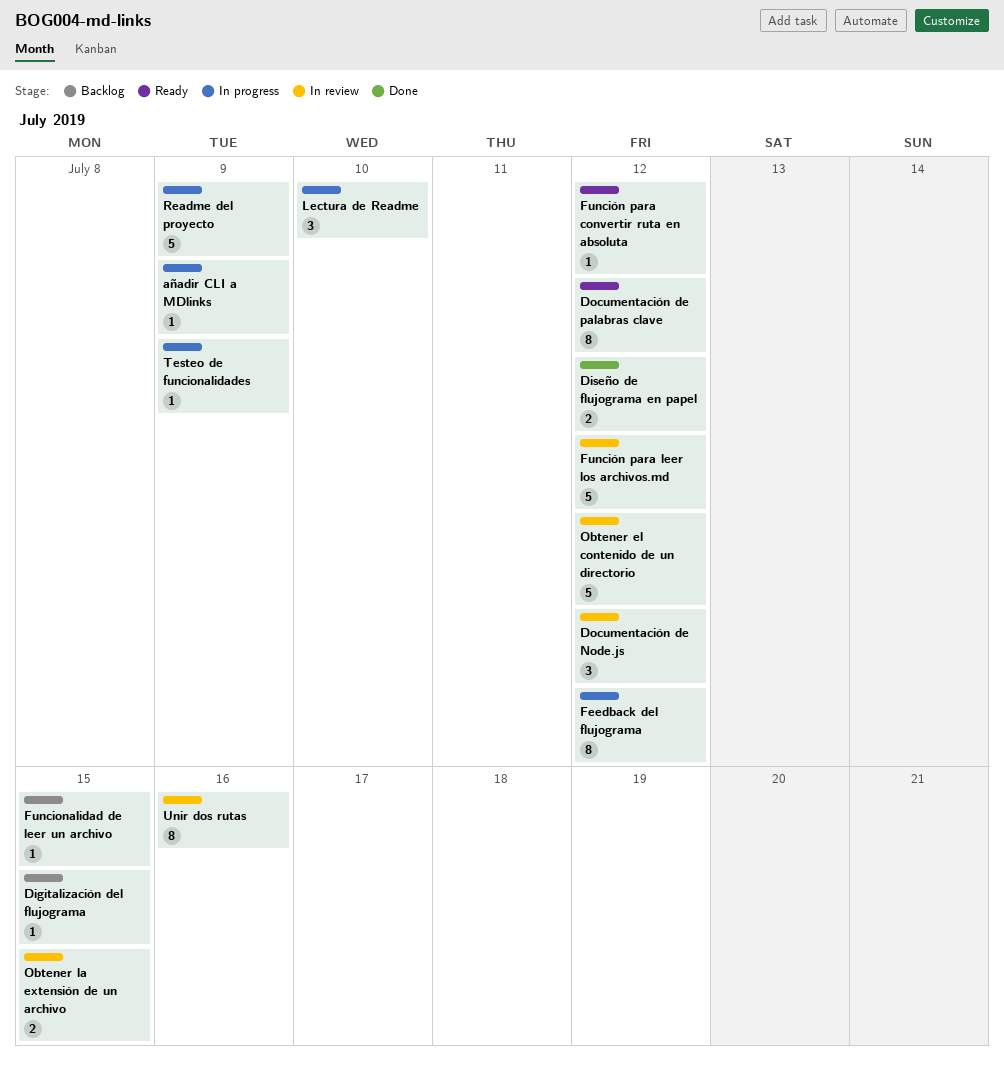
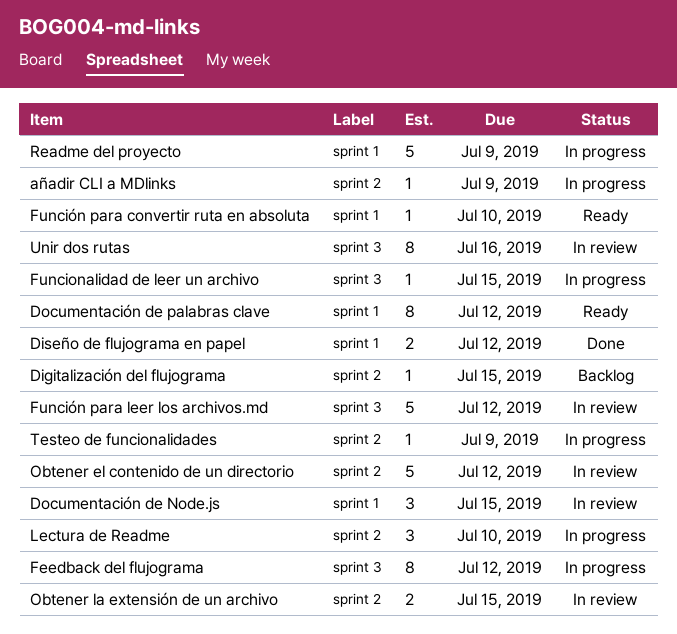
Documentación de Node.js, due: Jul 12 -> Jul 15
Funcionalidad de leer un archivo, status: Backlog -> In progress
Función para convertir ruta en absoluta, due: Jul 12 -> Jul 10

